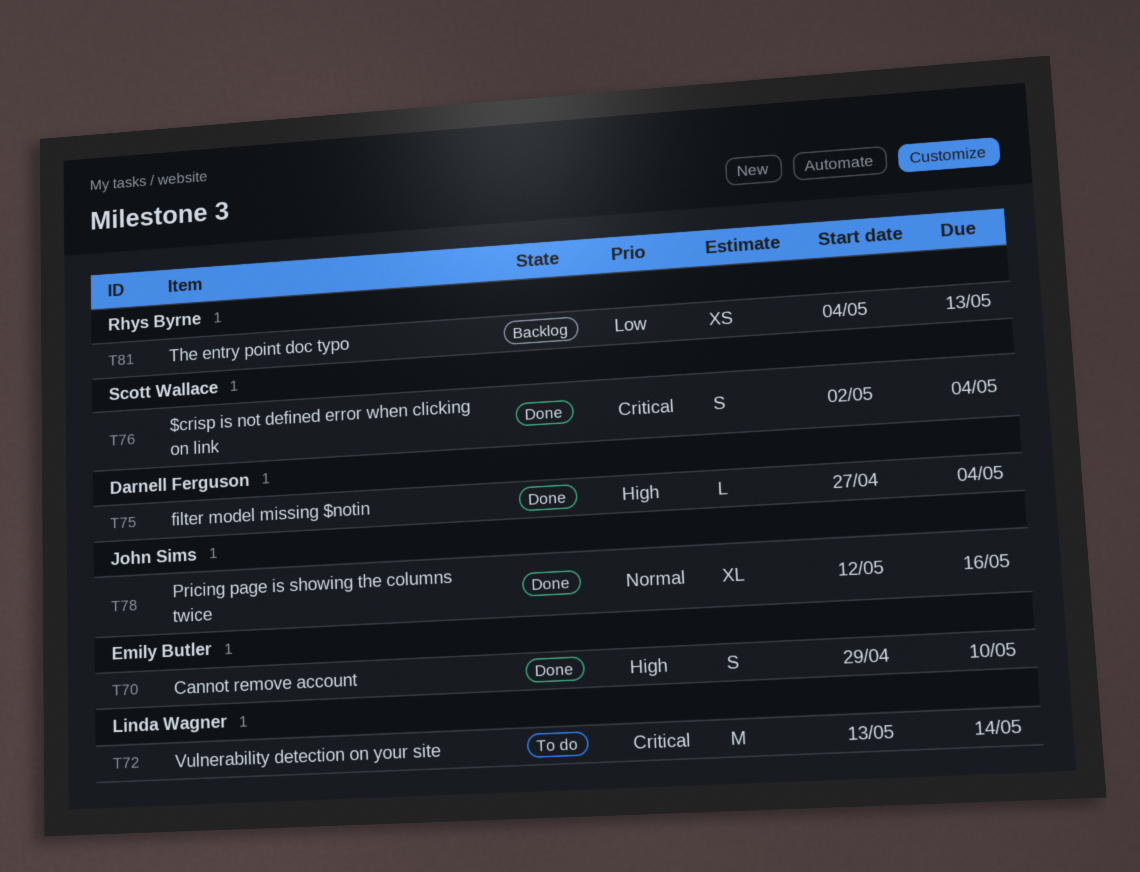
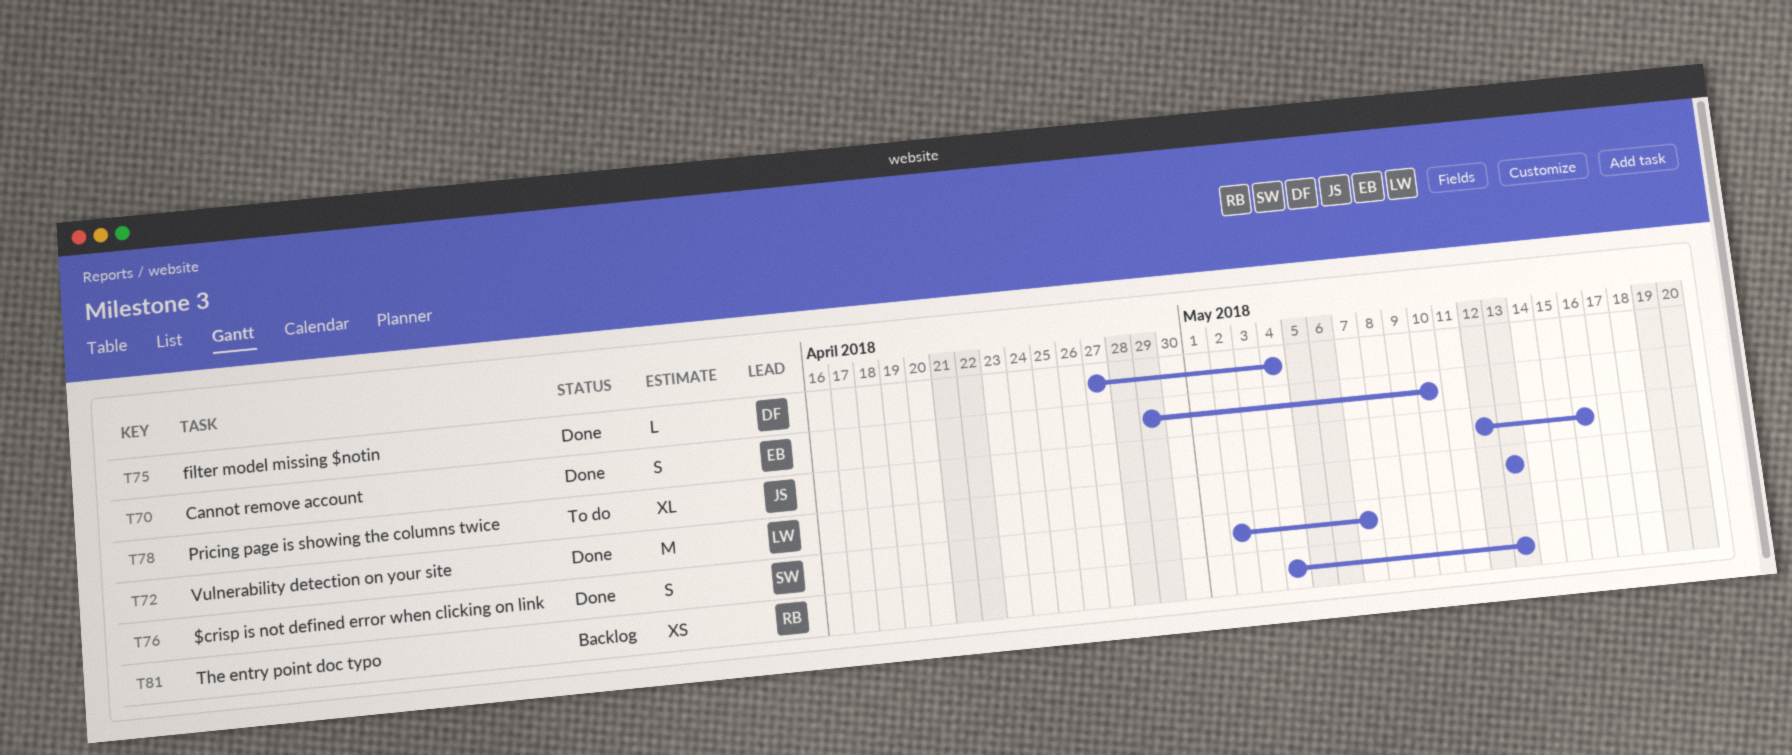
T72, status: To do -> Done
T72, due: May 14 -> May 13
T76, due: May 4 -> May 7
T78, status: Done -> To do

